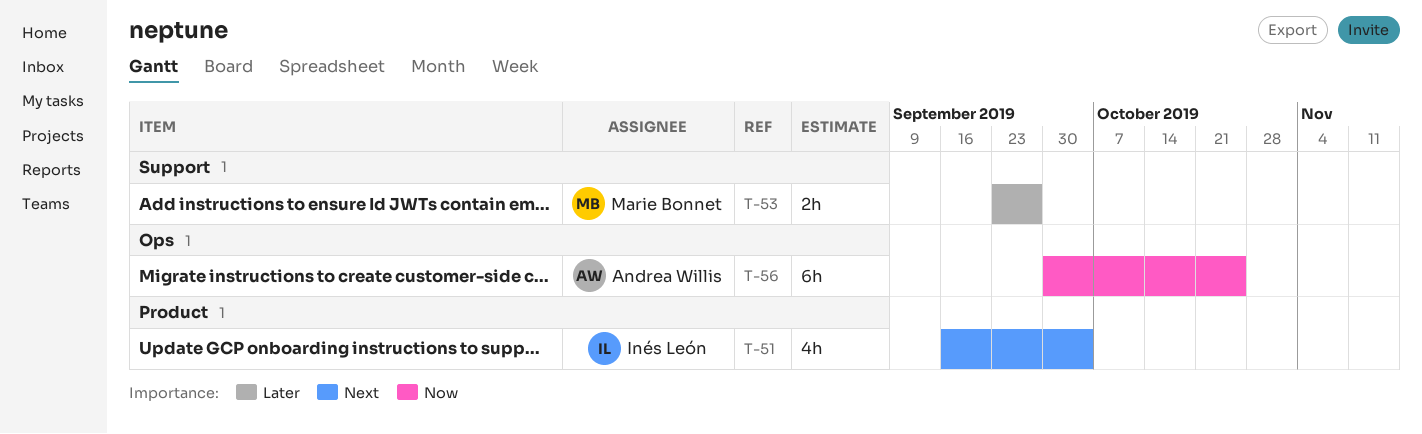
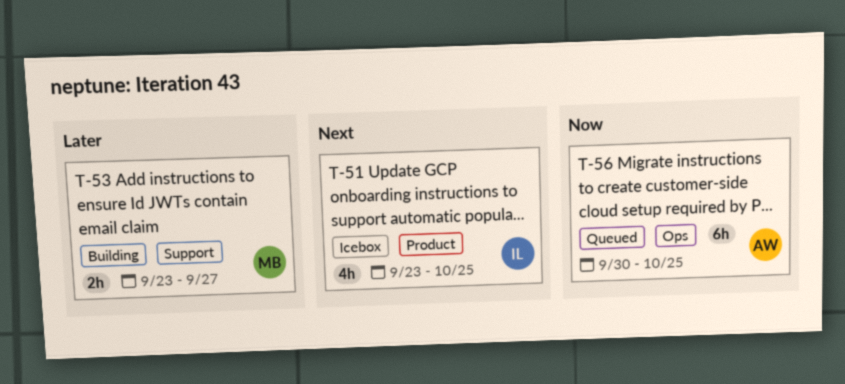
T-51, start: Sep 16 -> Sep 23
T-51, due: Oct 4 -> Oct 25

